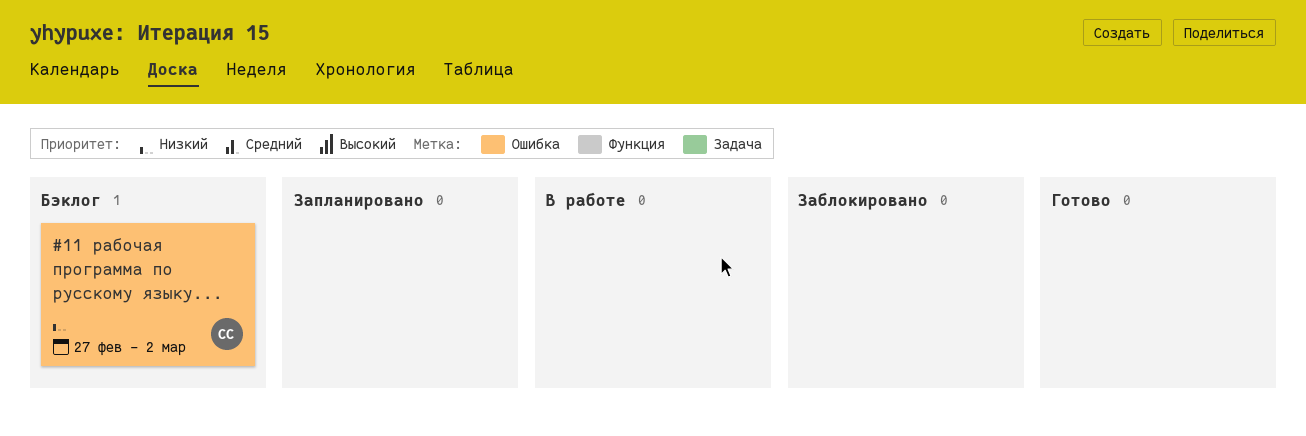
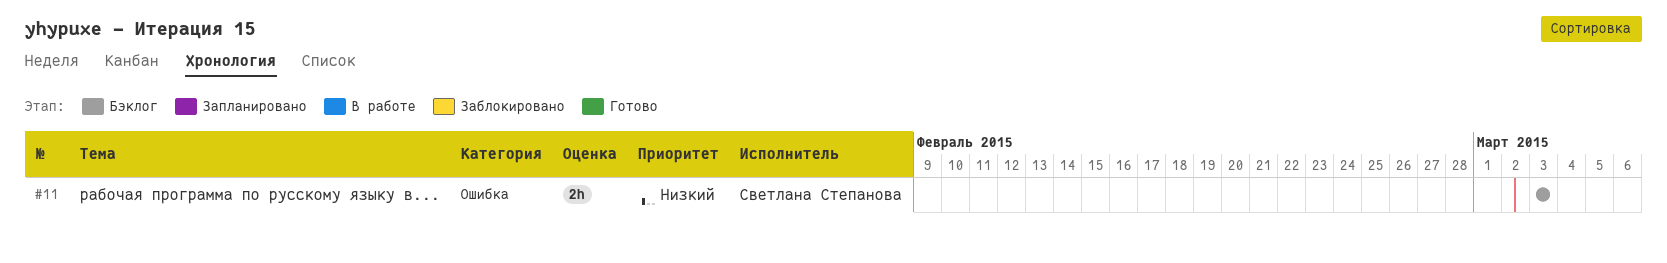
#11, start: Feb 27 -> Mar 3
#11, due: Mar 2 -> Mar 3

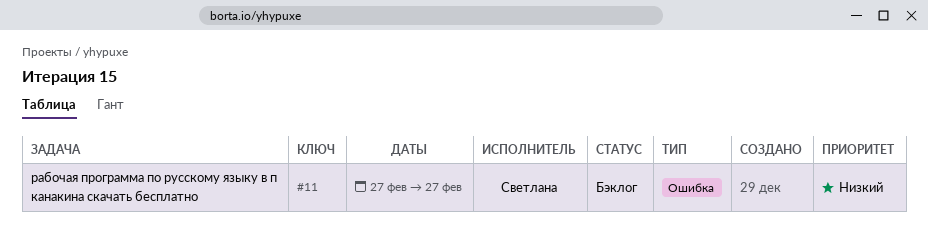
#11, start: Mar 3 -> Feb 27
#11, due: Mar 3 -> Feb 27

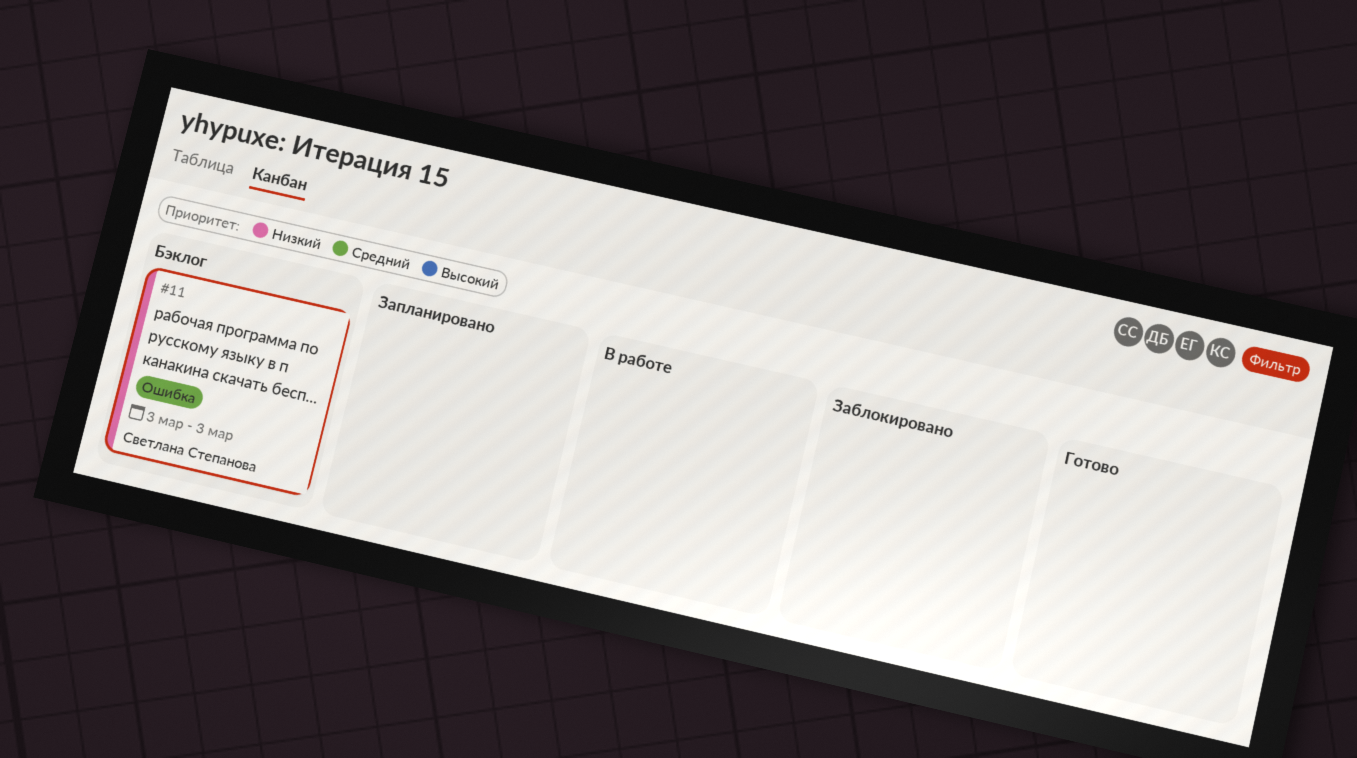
#11, start: Feb 27 -> Mar 3
#11, due: Feb 27 -> Mar 3

